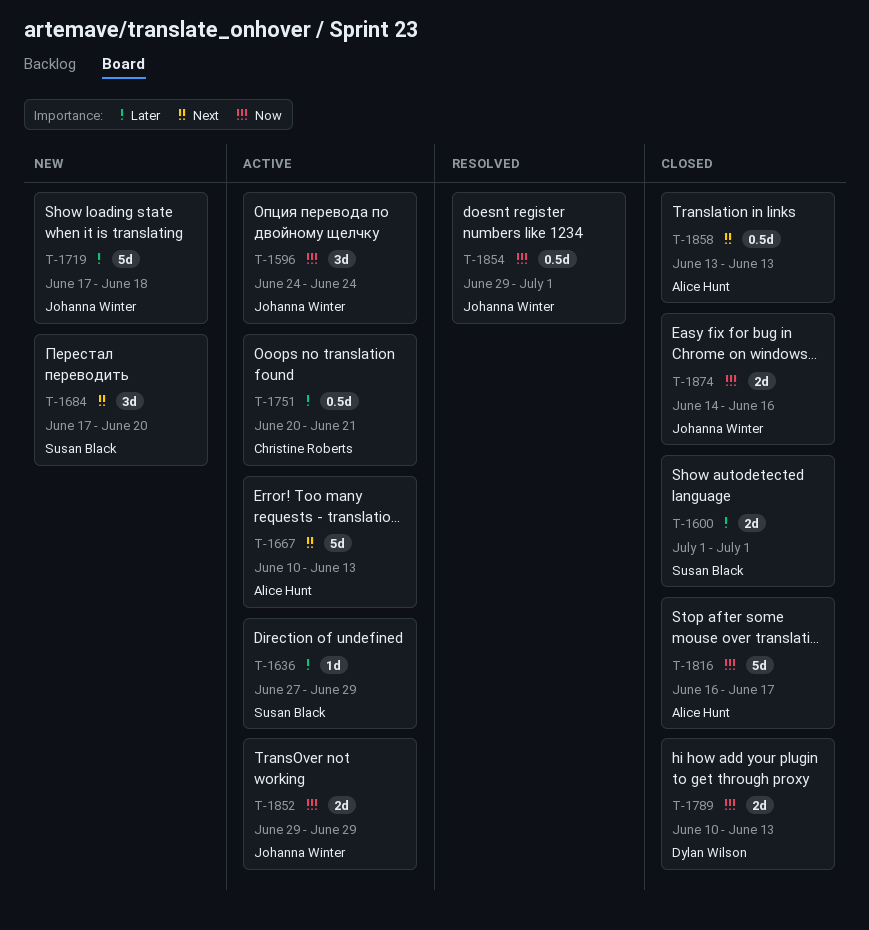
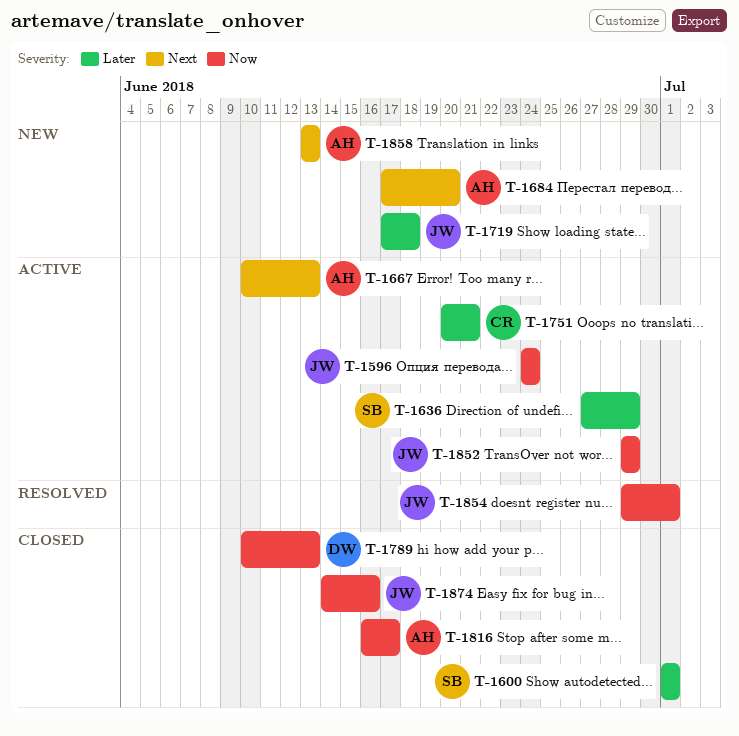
T-1684, owner: Susan Black -> Alice Hunt
T-1858, status: Closed -> New

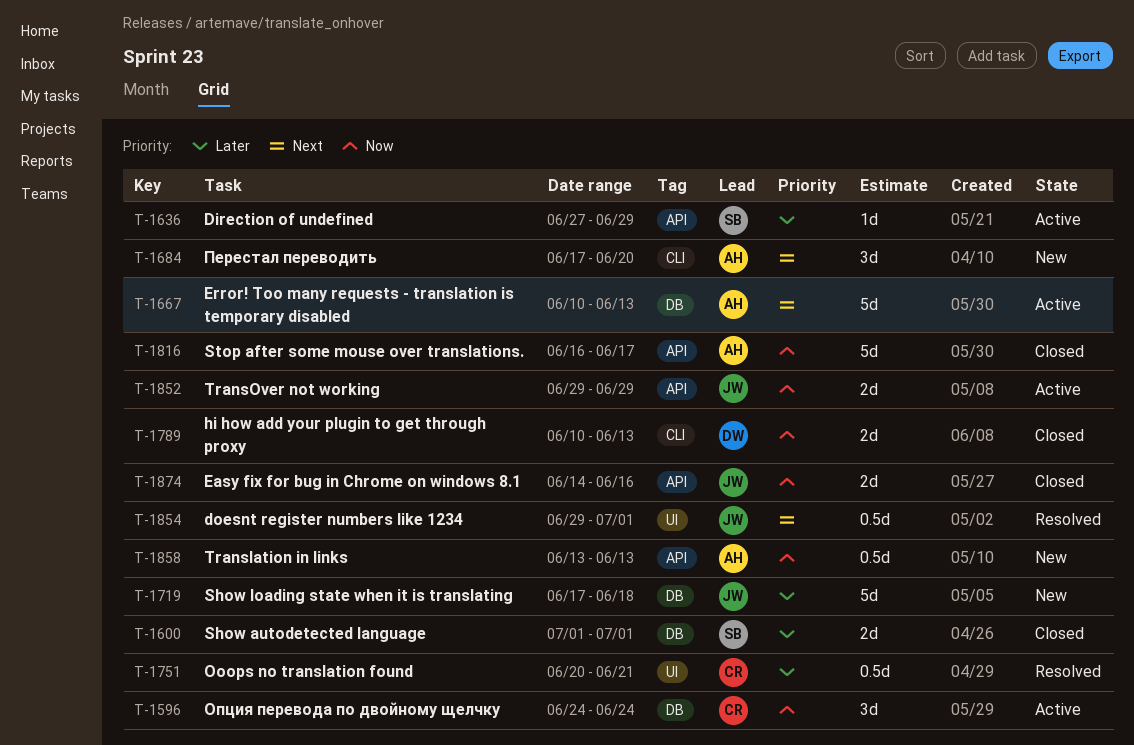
T-1596, owner: JW -> CR
T-1751, status: Active -> Resolved
T-1854, priority: Now -> Next
T-1858, priority: Next -> Now

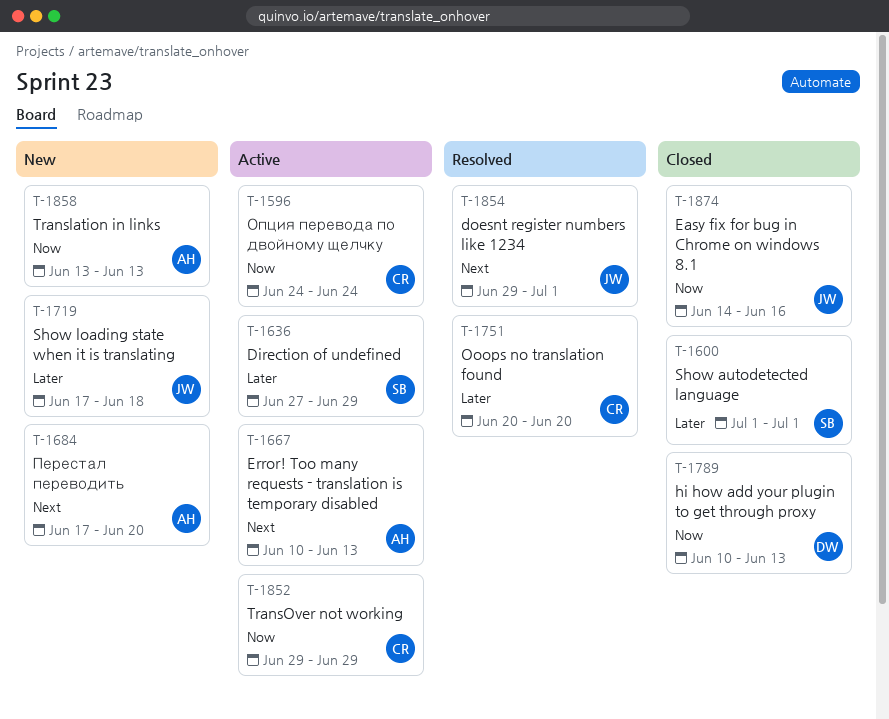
T-1751, due: Jun 21 -> Jun 20
T-1816: present -> none
T-1852, owner: JW -> CR

